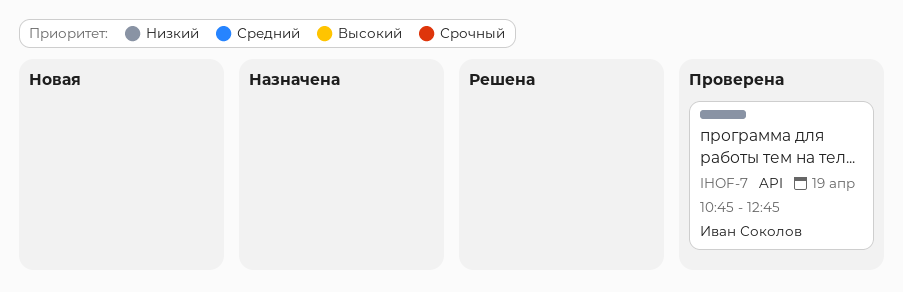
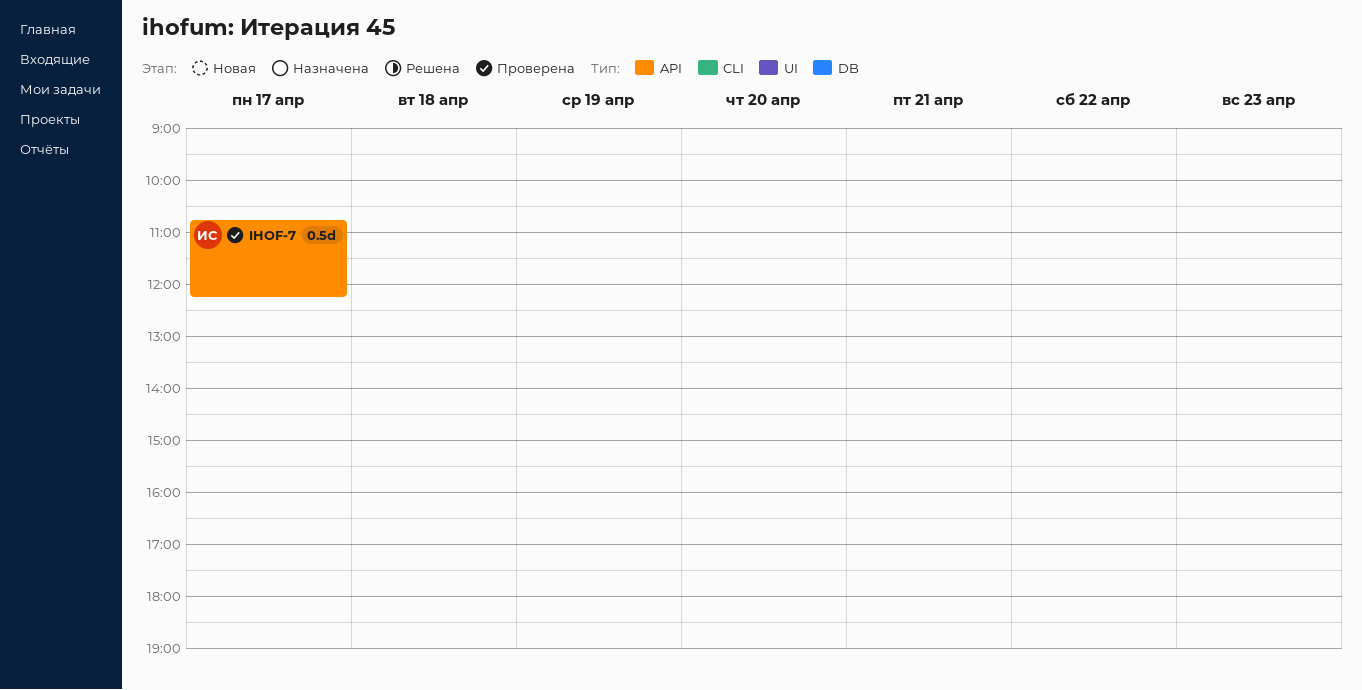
IHOF-7, day: Apr 19 -> Apr 17
IHOF-7, ends: 12:45 -> 12:15

